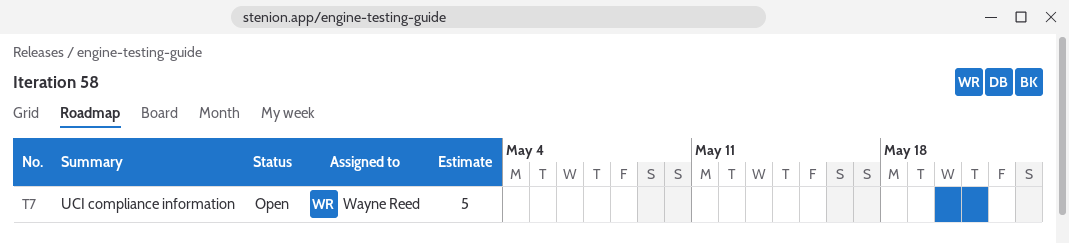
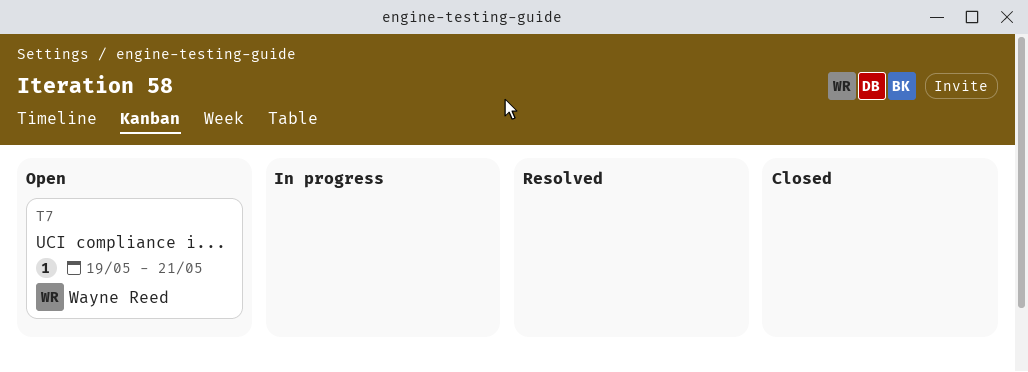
T7, estimate: 5 -> 1
T7, start: May 20 -> May 19

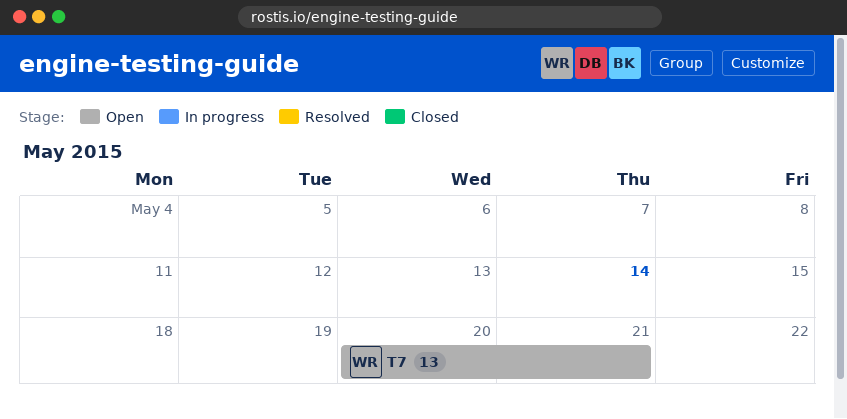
T7, estimate: 1 -> 13
T7, start: May 19 -> May 20

